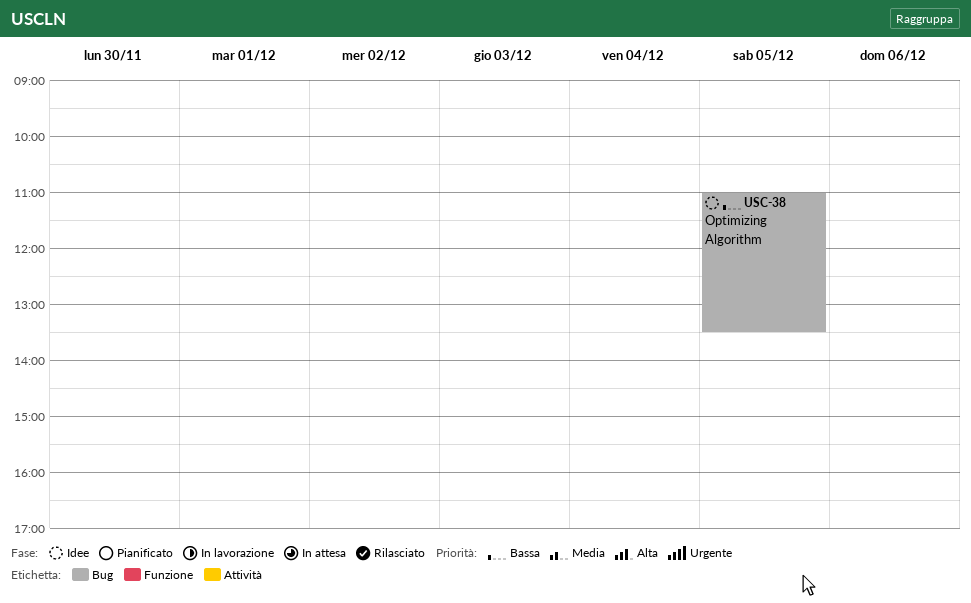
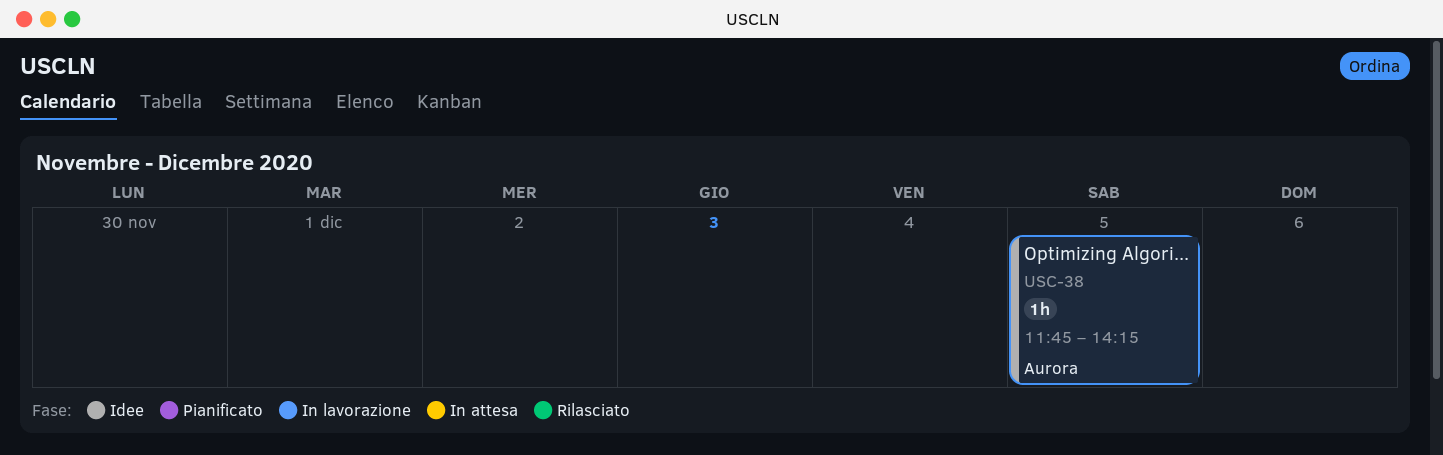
USC-38, begins: 11:00 -> 11:45
USC-38, ends: 13:30 -> 14:15

